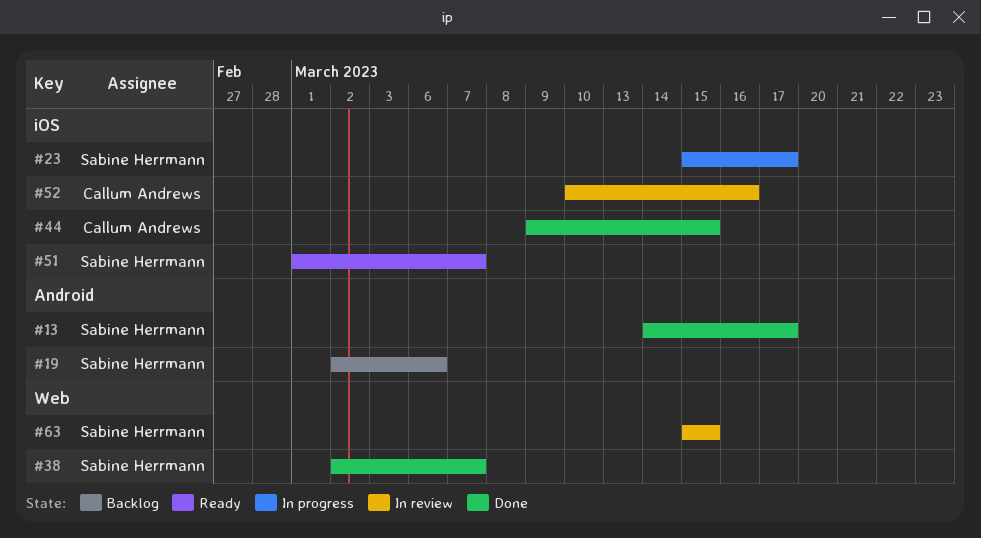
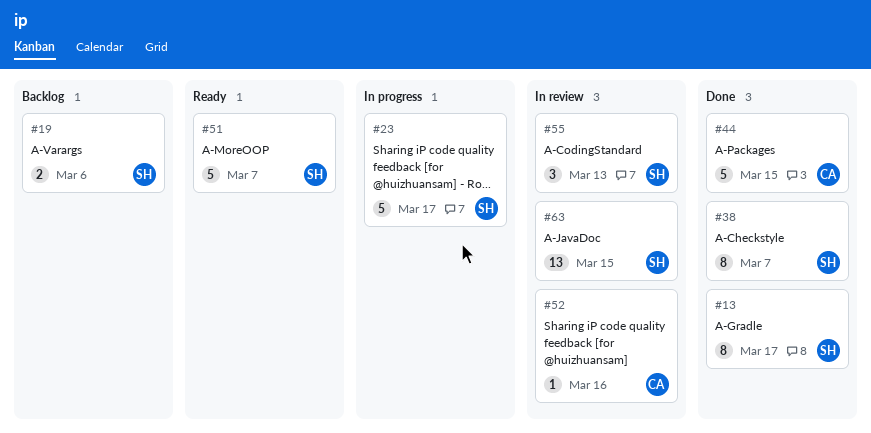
#55: none -> present

